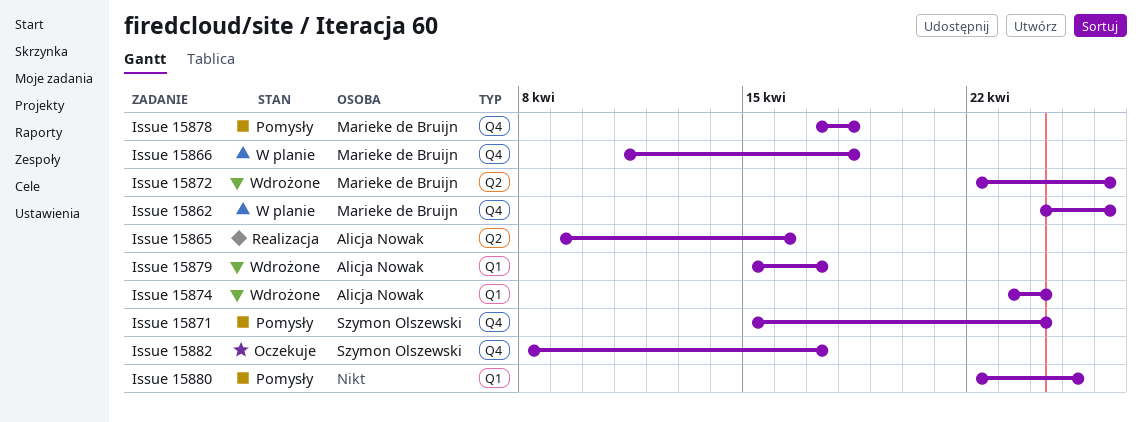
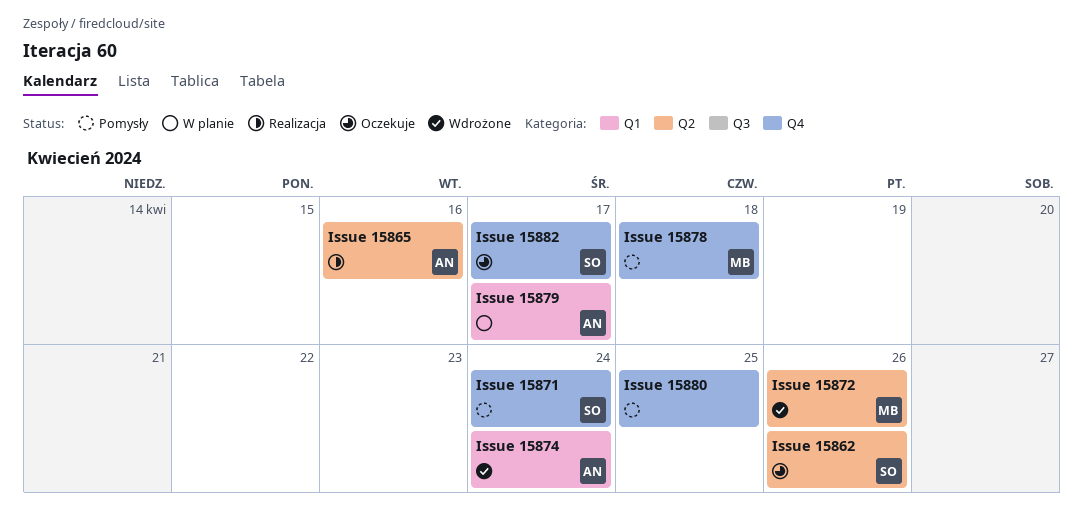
Issue 15862, status: W planie -> Oczekuje
Issue 15862, owner: Marieke de Bruijn -> Szymon Olszewski
Issue 15862, label: Q4 -> Q2
Issue 15866: present -> none
Issue 15879, status: Wdrożone -> W planie
Issue 15880, label: Q1 -> Q4

